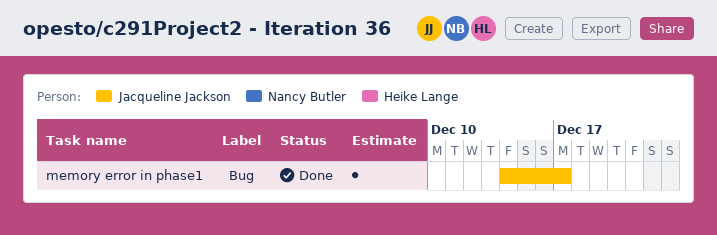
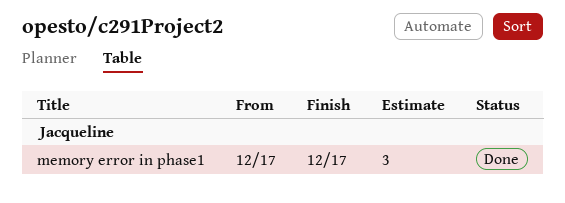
memory error in phase1, estimate: 1 -> 3
memory error in phase1, start: Dec 14 -> Dec 17

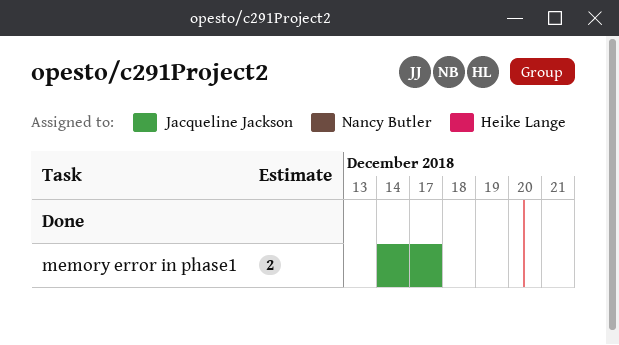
memory error in phase1, estimate: 3 -> 2
memory error in phase1, start: Dec 17 -> Dec 14

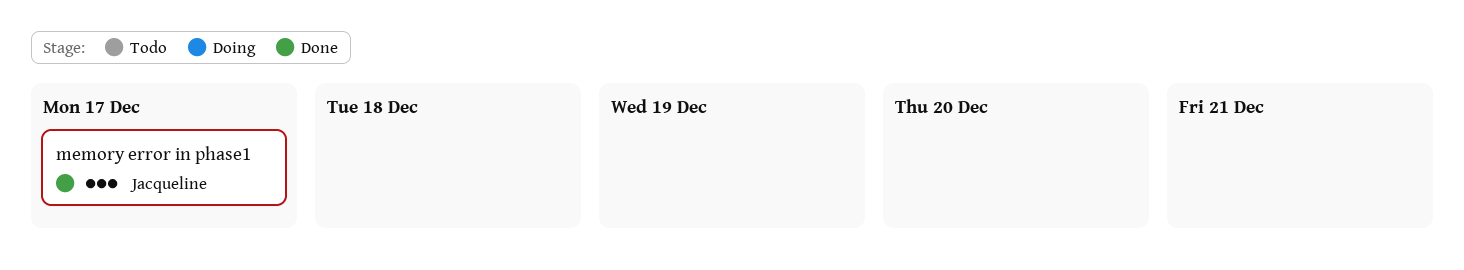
memory error in phase1, estimate: 2 -> 3

